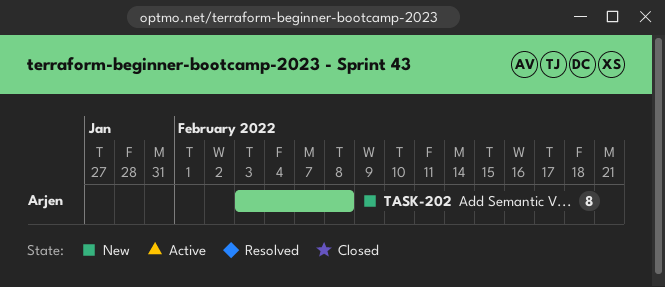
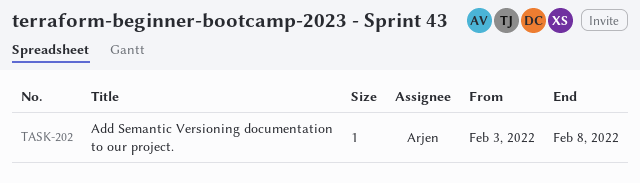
TASK-202, estimate: 8 -> 1

